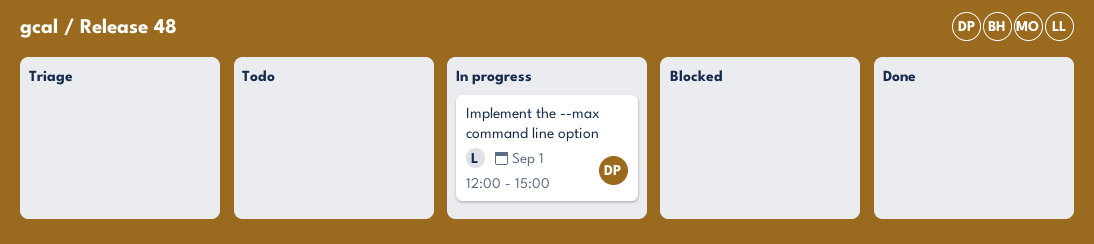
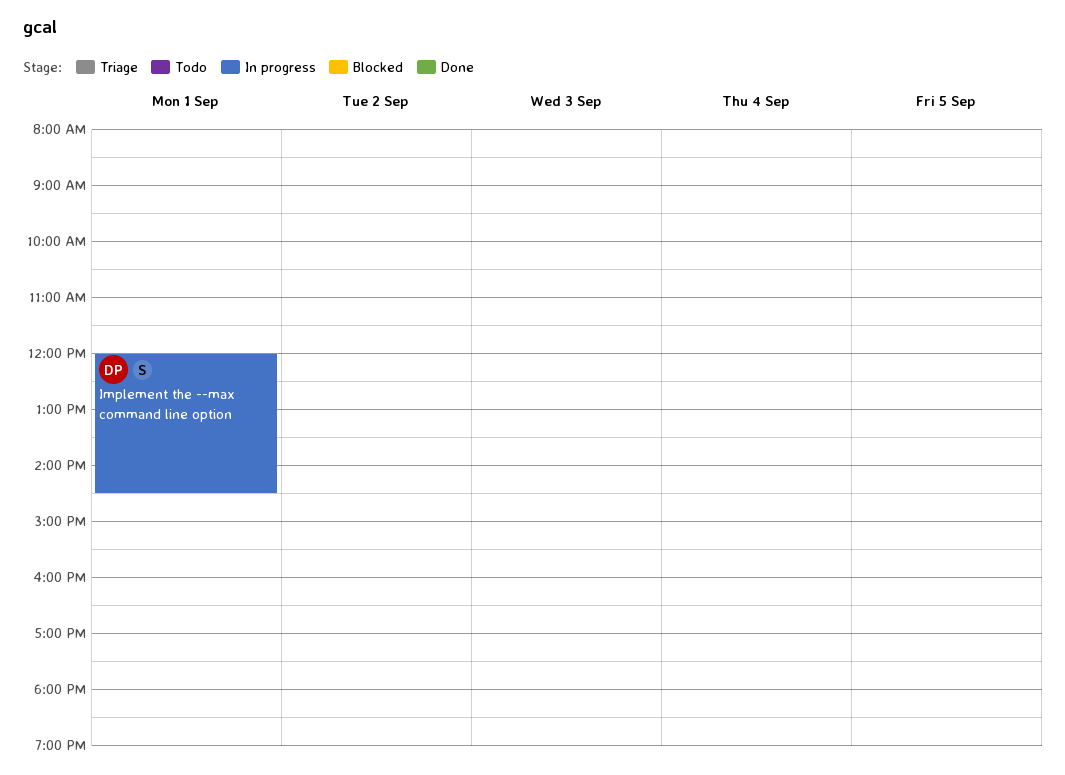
Implement the --max command line option, estimate: L -> S
Implement the --max command line option, ends: 15:00 -> 14:30

